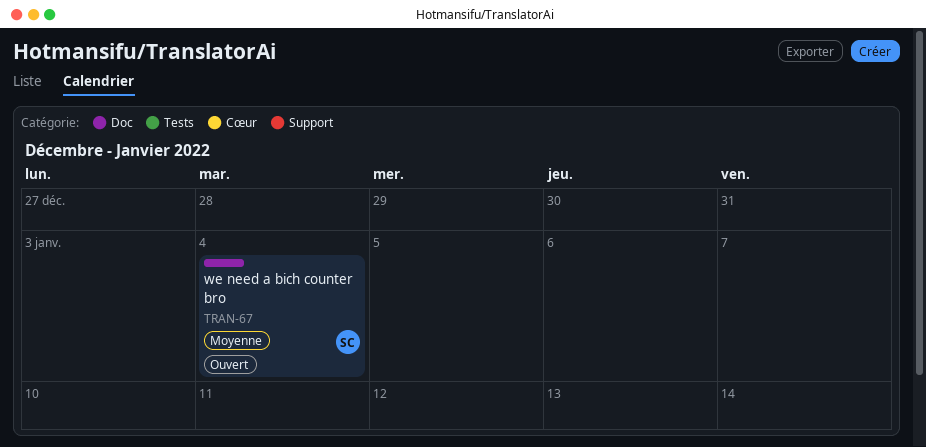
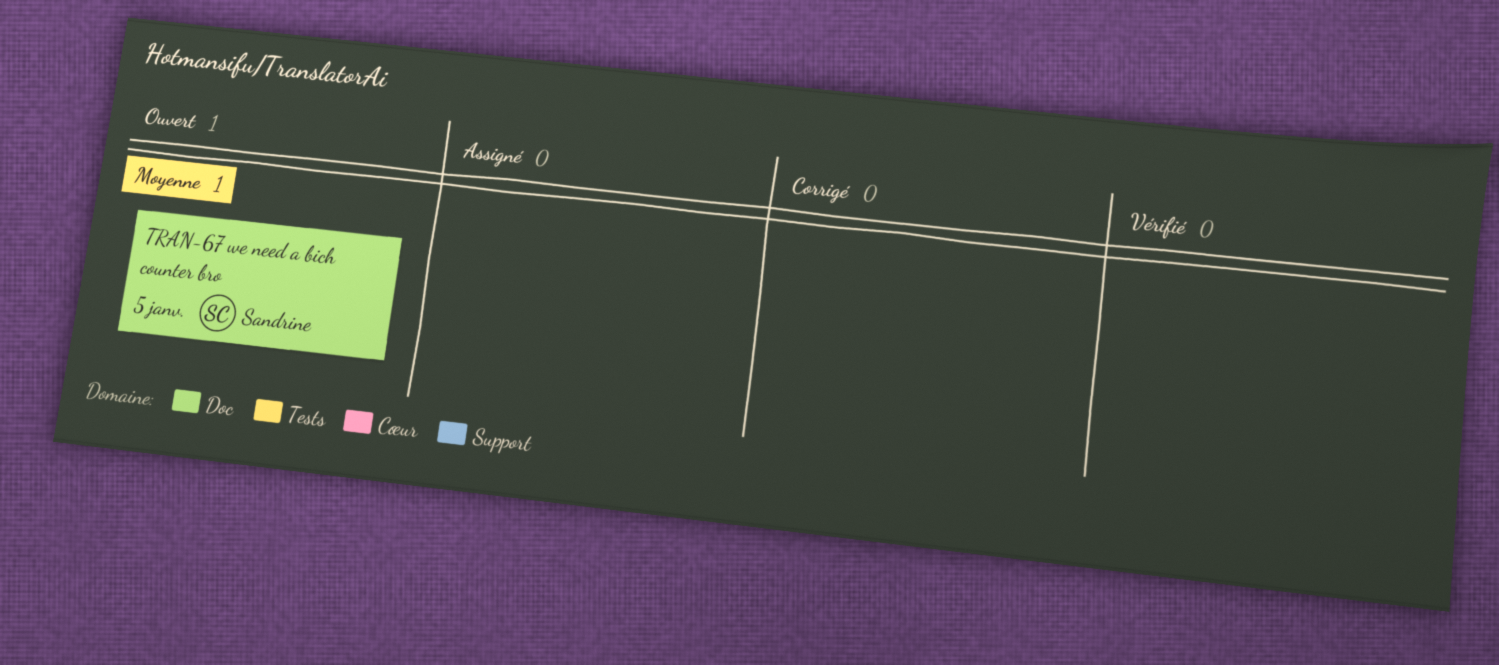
TRAN-67, due: Jan 4 -> Jan 5

